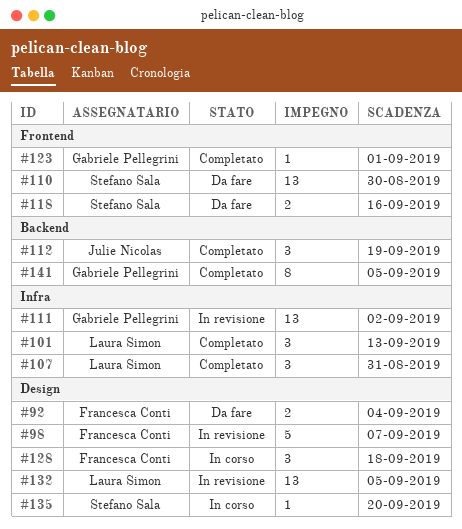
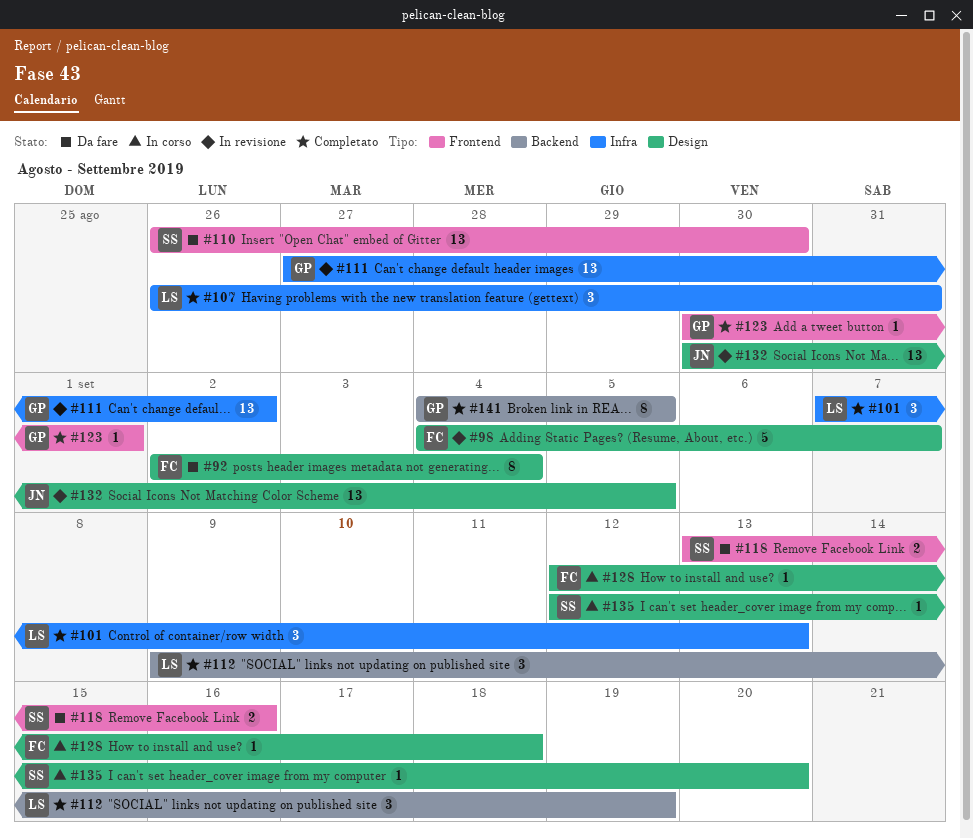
#92, estimate: 2 -> 8
#112, owner: Julie Nicolas -> Laura Simon
#128, estimate: 3 -> 1
#132, owner: Laura Simon -> Julie Nicolas

